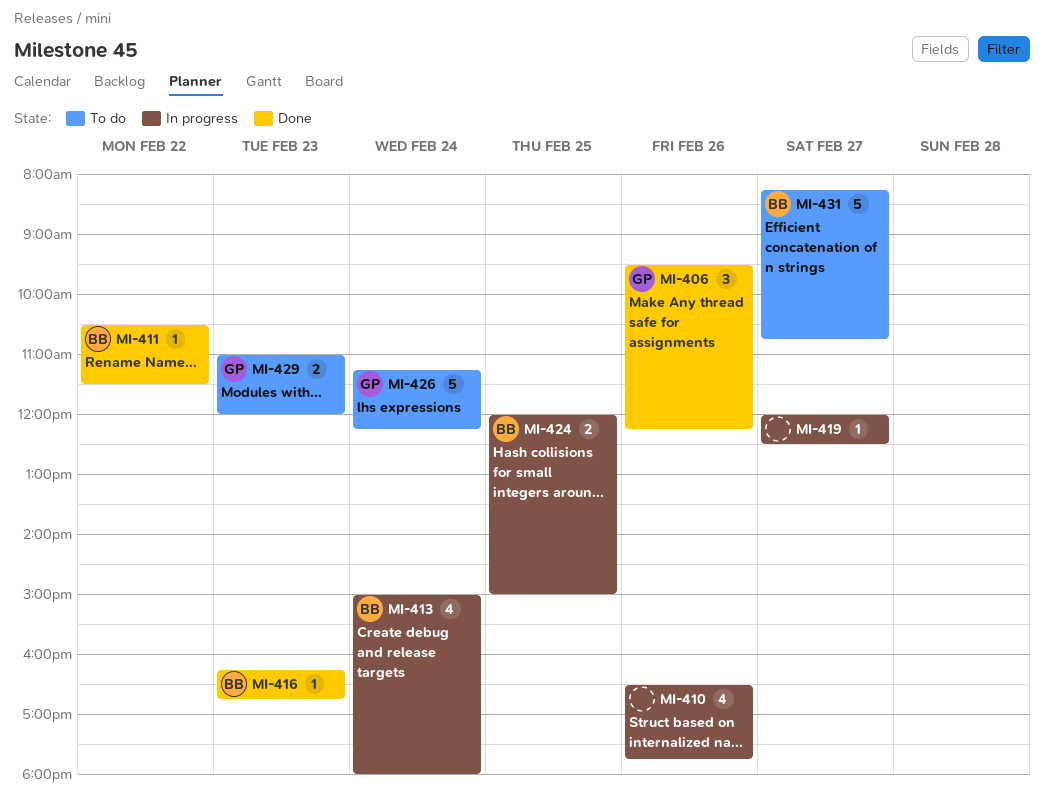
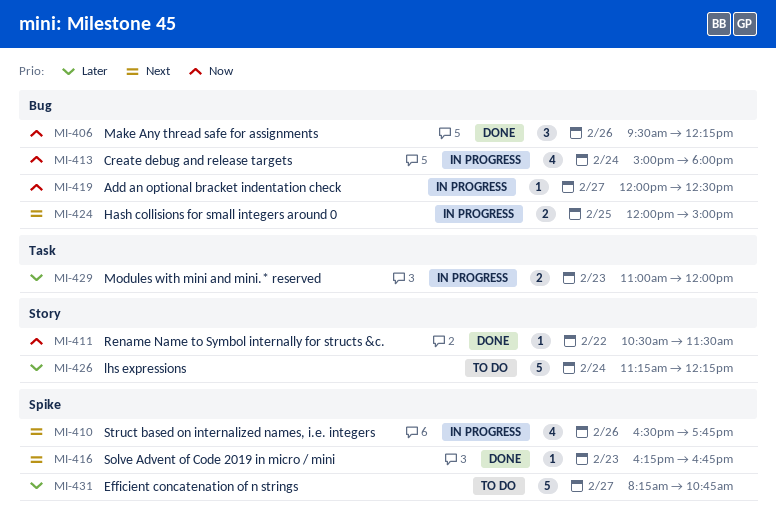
MI-429, status: To do -> In progress

